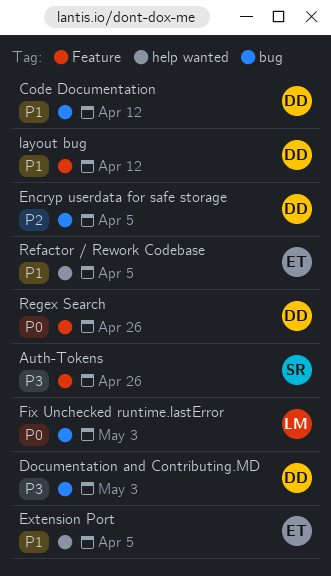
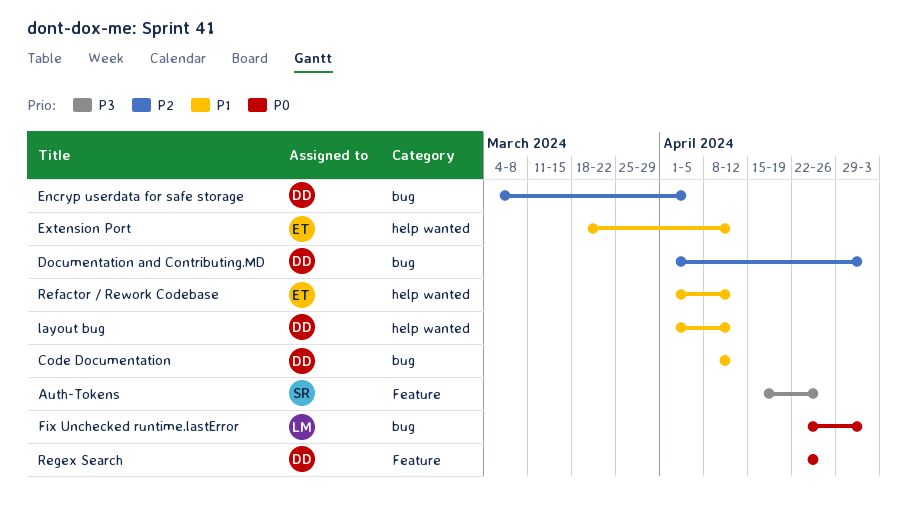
Documentation and Contributing.MD, priority: P3 -> P2
Extension Port, due: Apr 5 -> Apr 12
layout bug, label: Feature -> help wanted
Refactor / Rework Codebase, due: Apr 5 -> Apr 12

